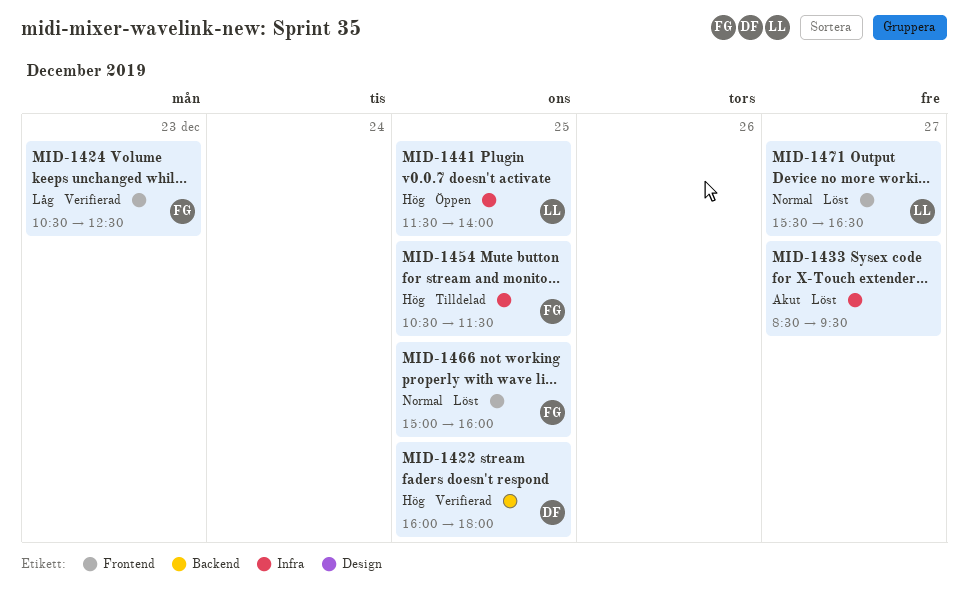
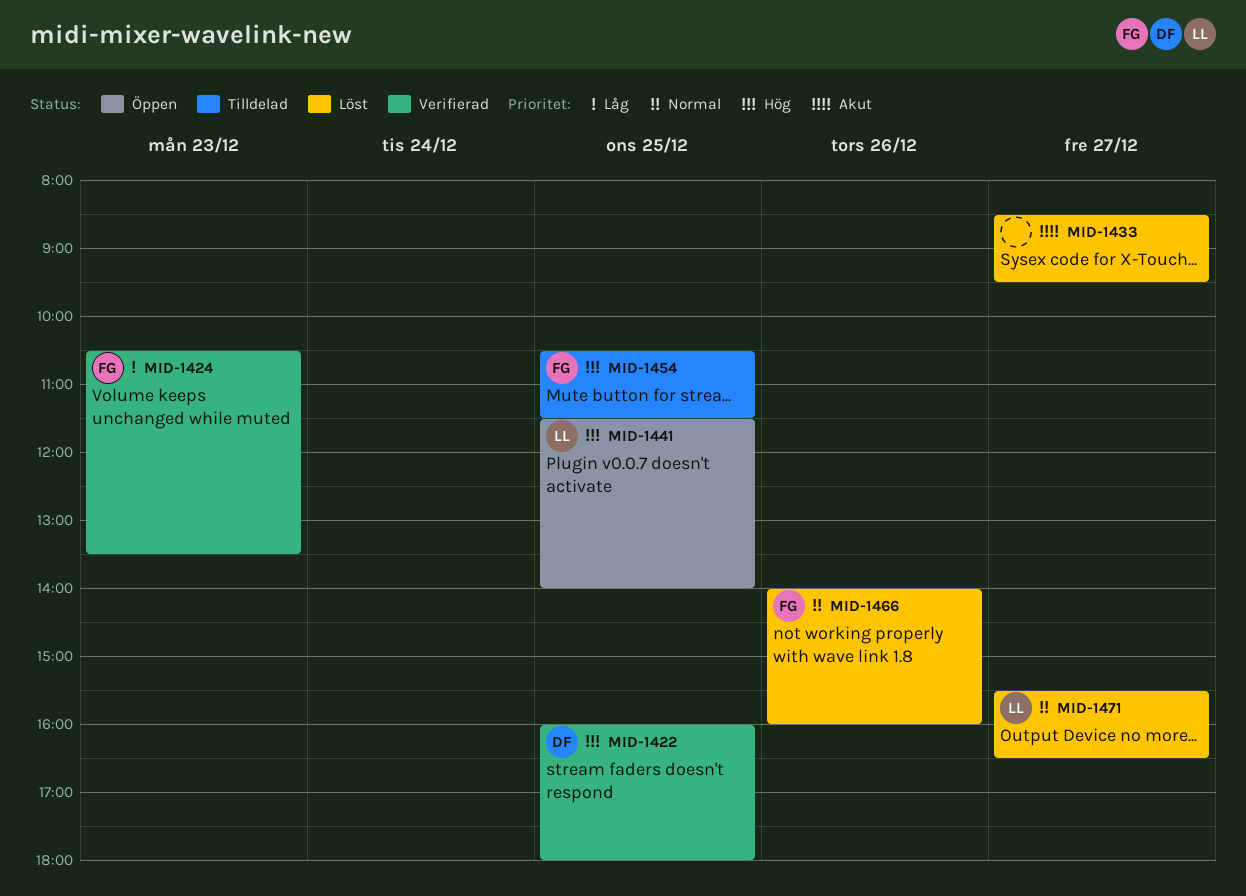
MID-1424, ends: 12:30 -> 13:30
MID-1466, day: Dec 25 -> Dec 26
MID-1466, begins: 15:00 -> 14:00

